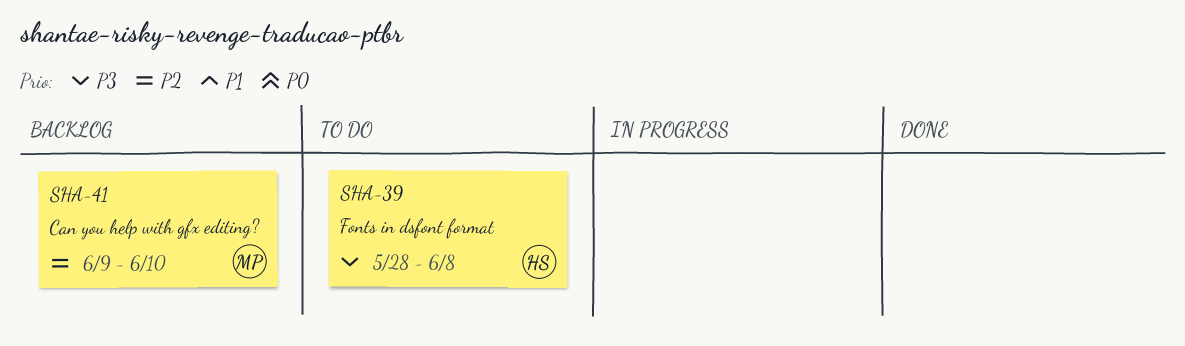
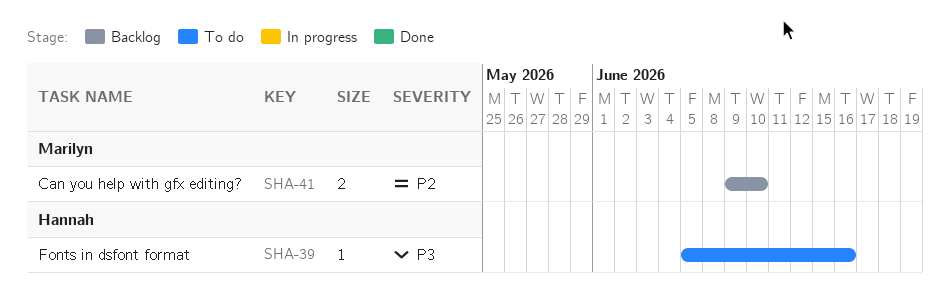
SHA-39, start: May 28 -> Jun 5
SHA-39, due: Jun 8 -> Jun 16

